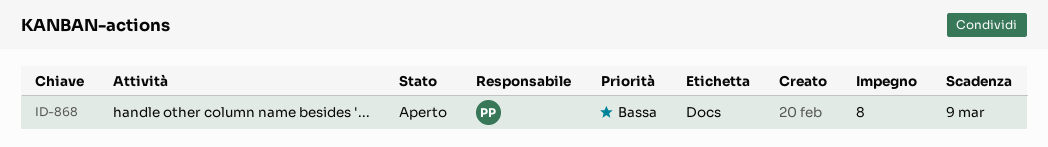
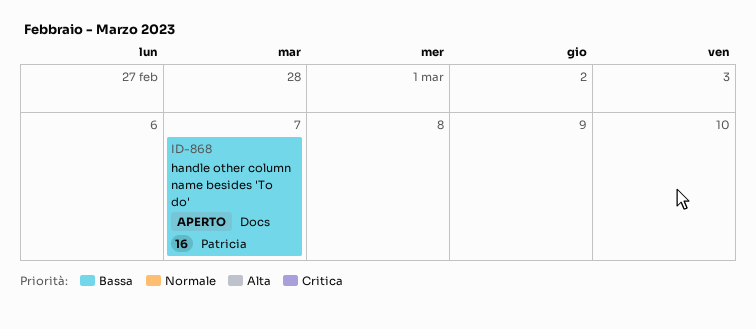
ID-868, estimate: 8 -> 16
ID-868, due: Mar 9 -> Mar 7

